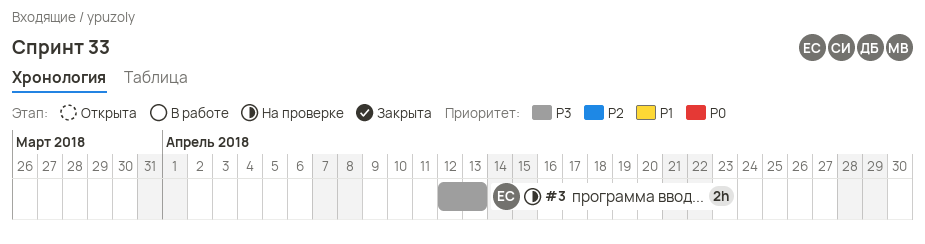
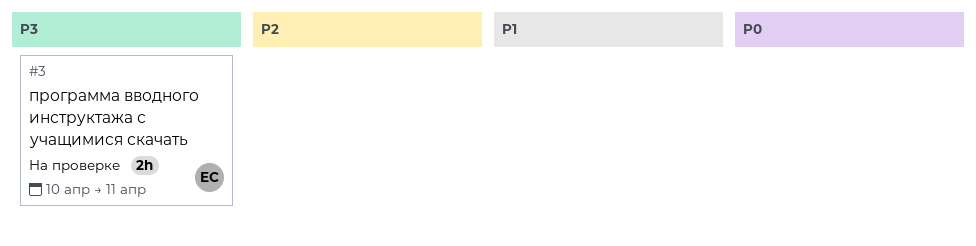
#3, start: Apr 12 -> Apr 10
#3, due: Apr 13 -> Apr 11

